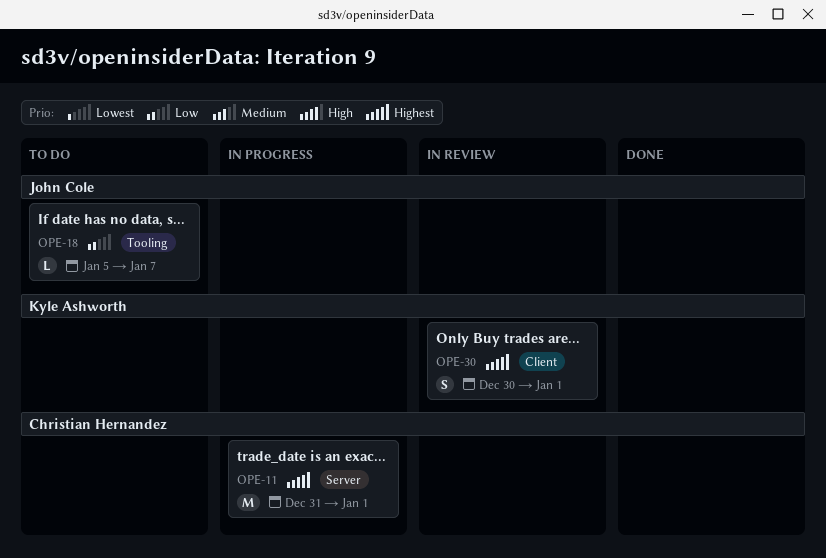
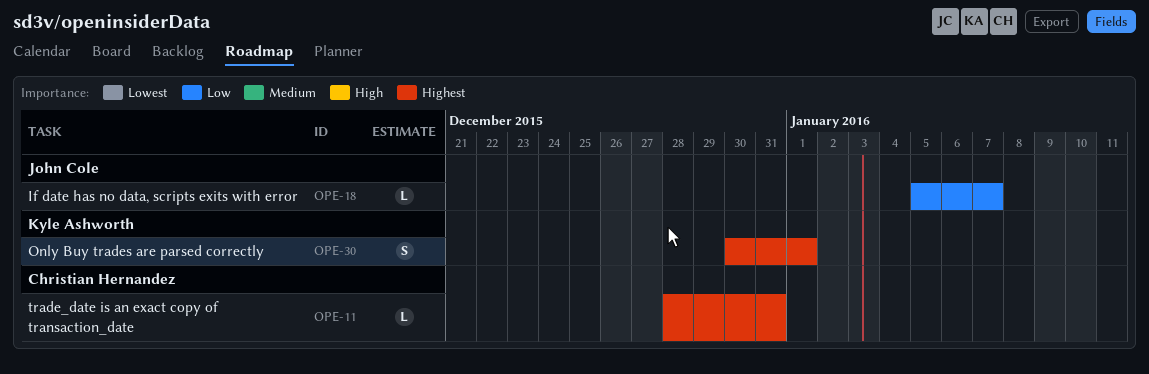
OPE-11, estimate: M -> L
OPE-11, start: Dec 31 -> Dec 28
OPE-11, due: Jan 1 -> Dec 31

